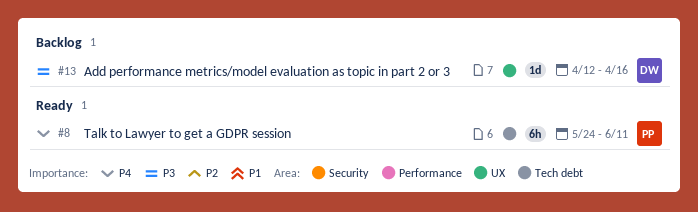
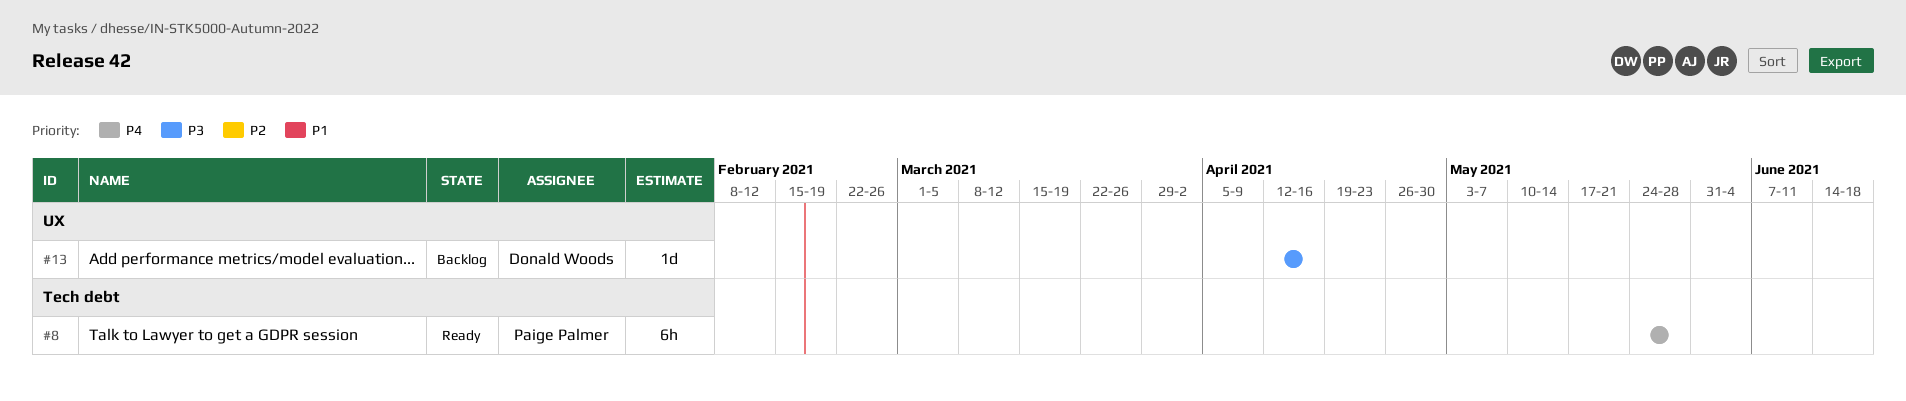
#8, due: Jun 11 -> May 28

